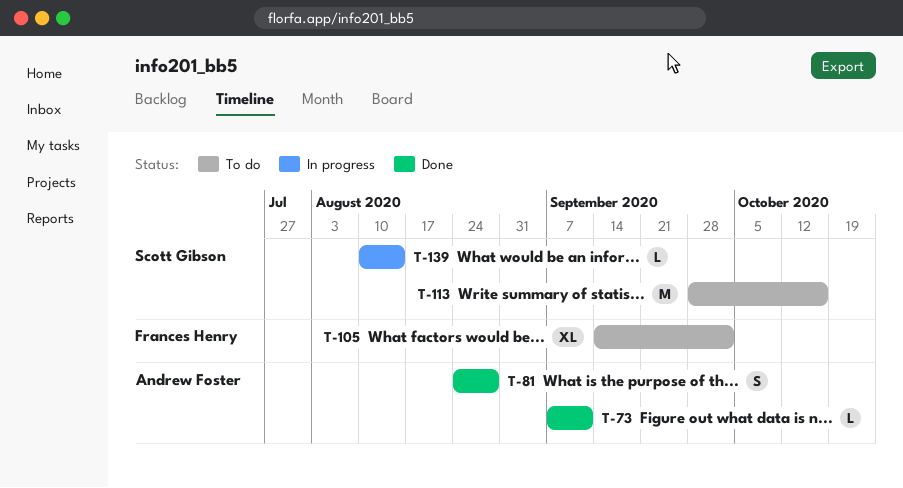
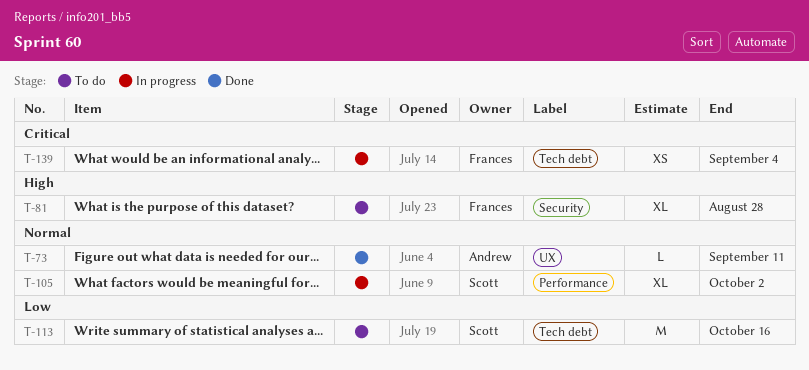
T-81, status: Done -> To do
T-81, owner: Andrew Foster -> Frances Henry
T-81, estimate: S -> XL
T-105, status: To do -> In progress
T-105, owner: Frances Henry -> Scott Gibson
T-139, owner: Scott Gibson -> Frances Henry
T-139, estimate: L -> XS
T-139, due: Aug 14 -> Sep 4

